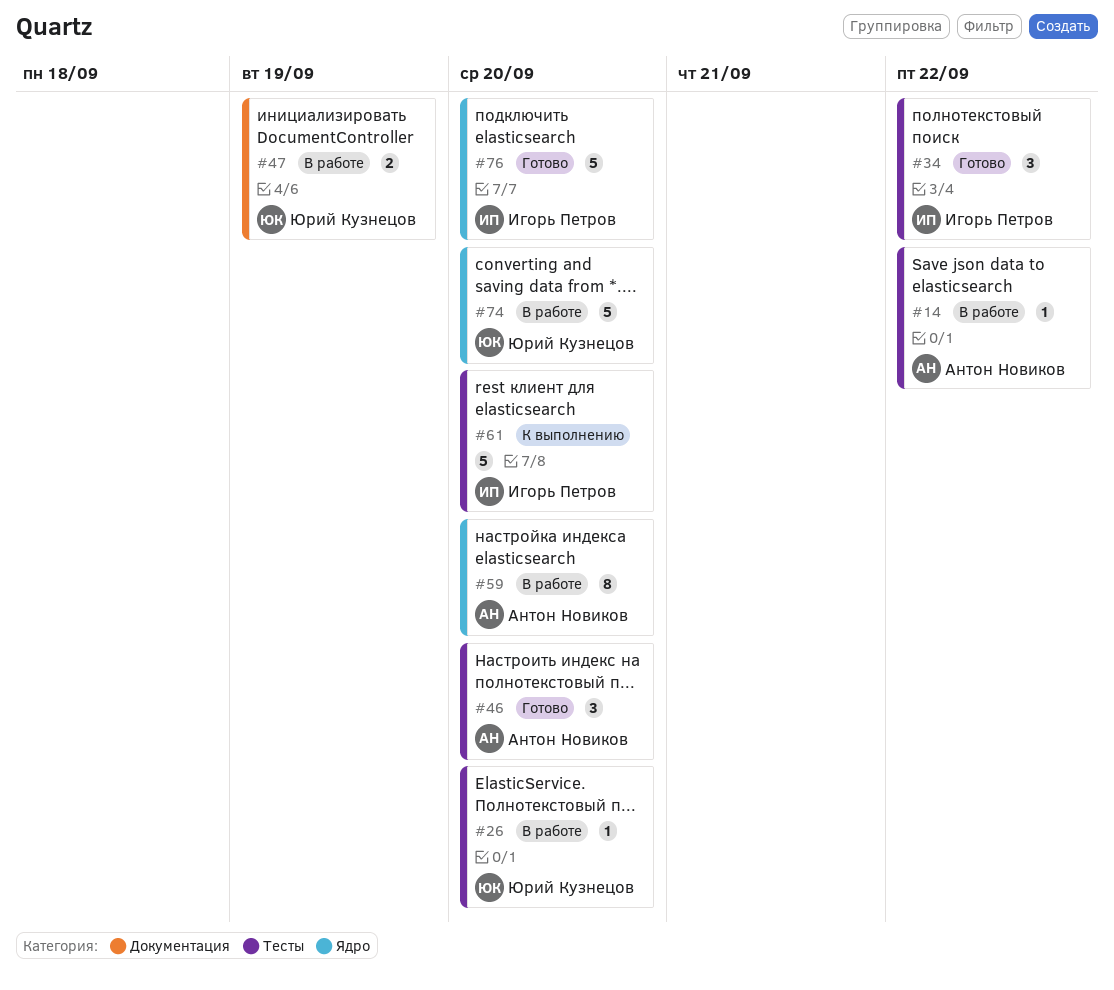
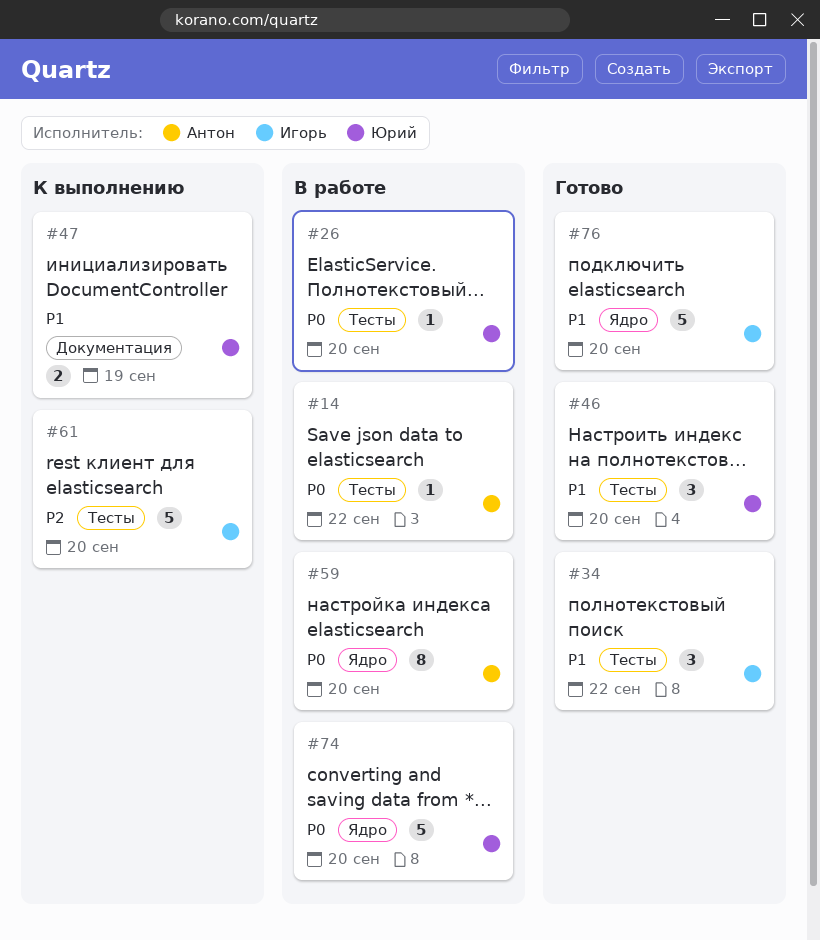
#46, owner: Антон Новиков -> Юрий Кузнецов
#47, status: В работе -> К выполнению

